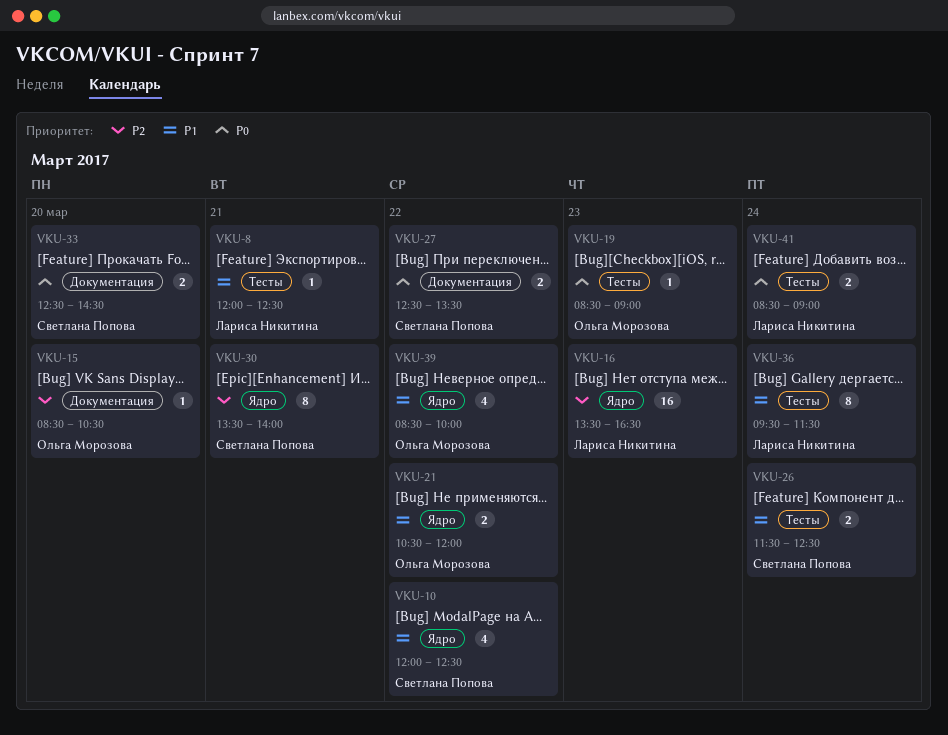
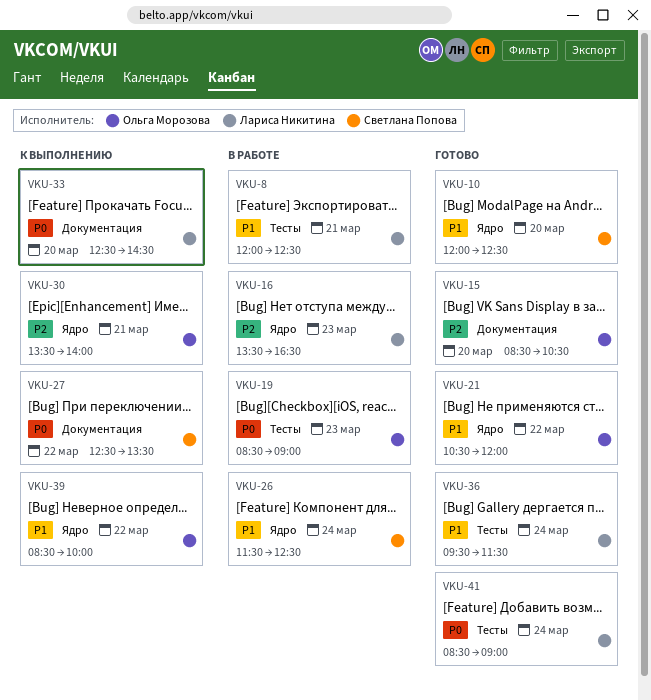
VKU-10, day: Mar 22 -> Mar 20
VKU-26, label: Тесты -> Ядро
VKU-30, owner: Светлана Попова -> Ольга Морозова
VKU-33, owner: Светлана Попова -> Лариса Никитина

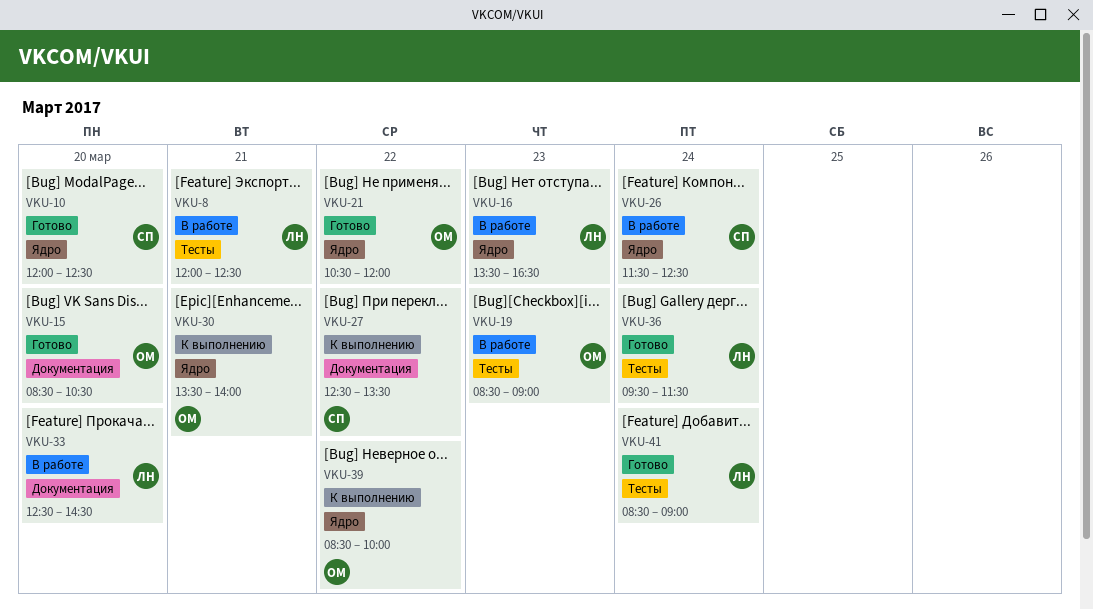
VKU-33, status: К выполнению -> В работе

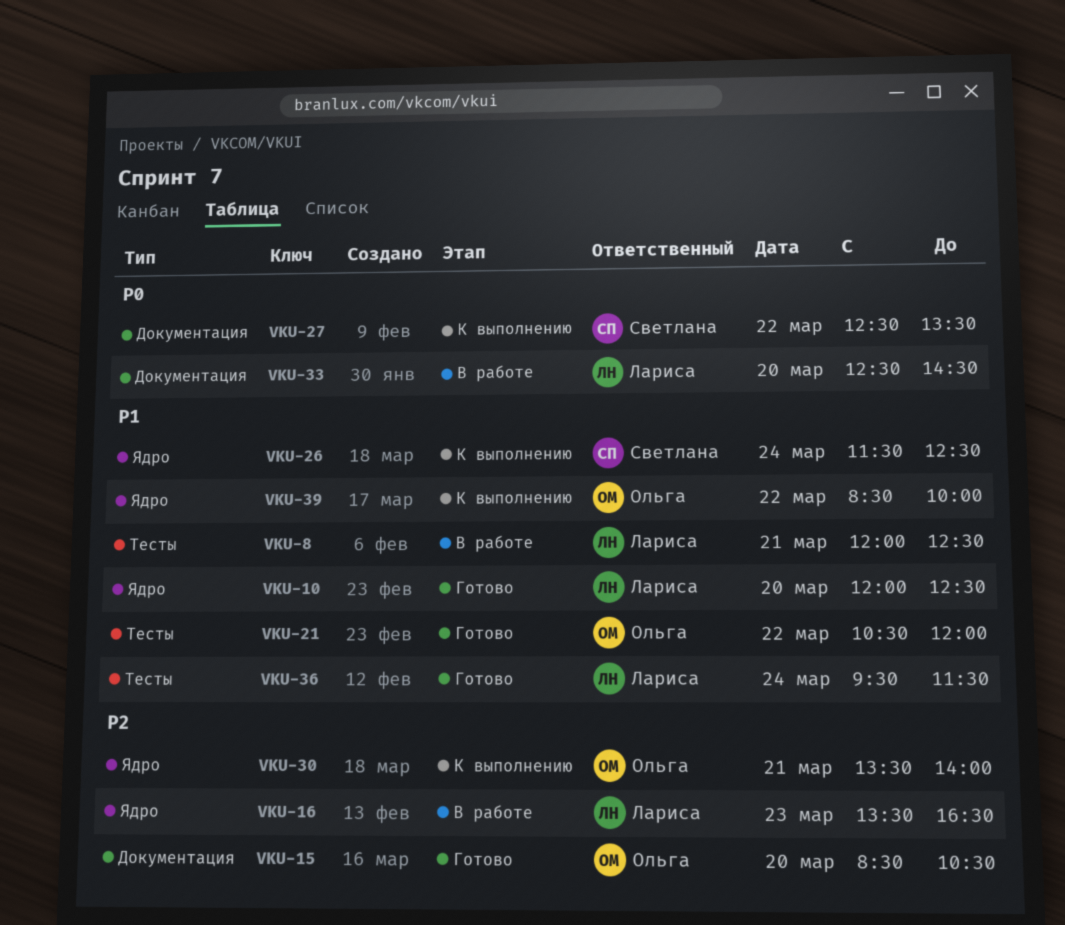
VKU-10, owner: Светлана -> Лариса
VKU-19: present -> none
VKU-21, label: Ядро -> Тесты
VKU-26, status: В работе -> К выполнению
VKU-41: present -> none

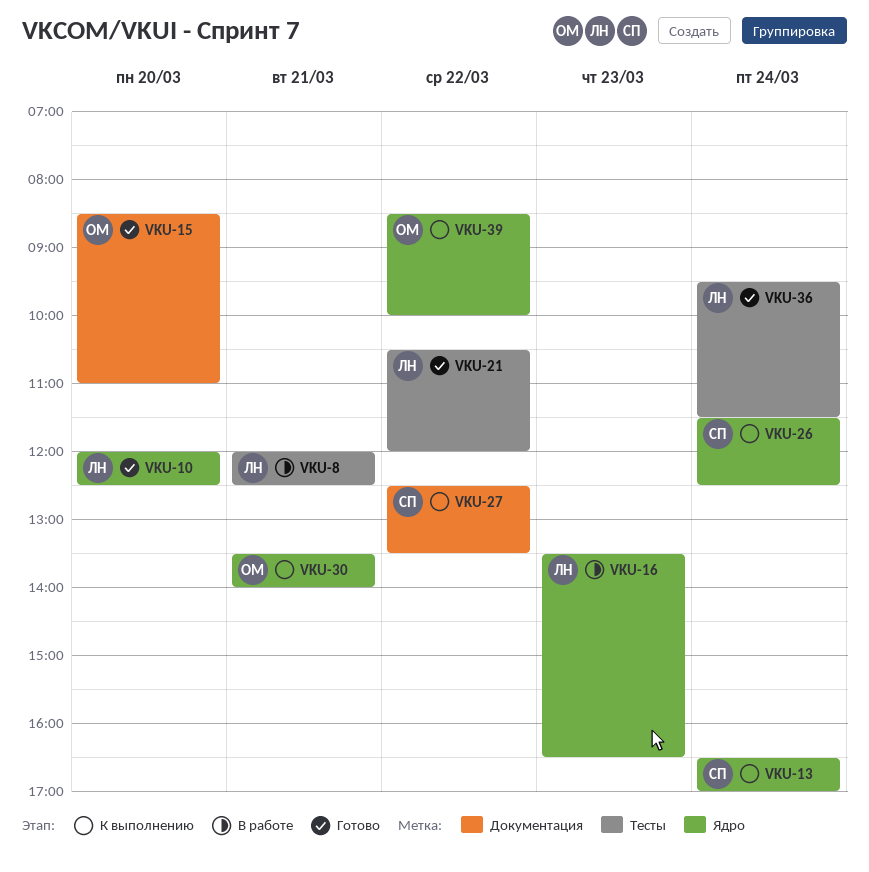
VKU-13: none -> present
VKU-15, ends: 10:30 -> 11:00
VKU-21, owner: Ольга -> Лариса
VKU-33: present -> none

